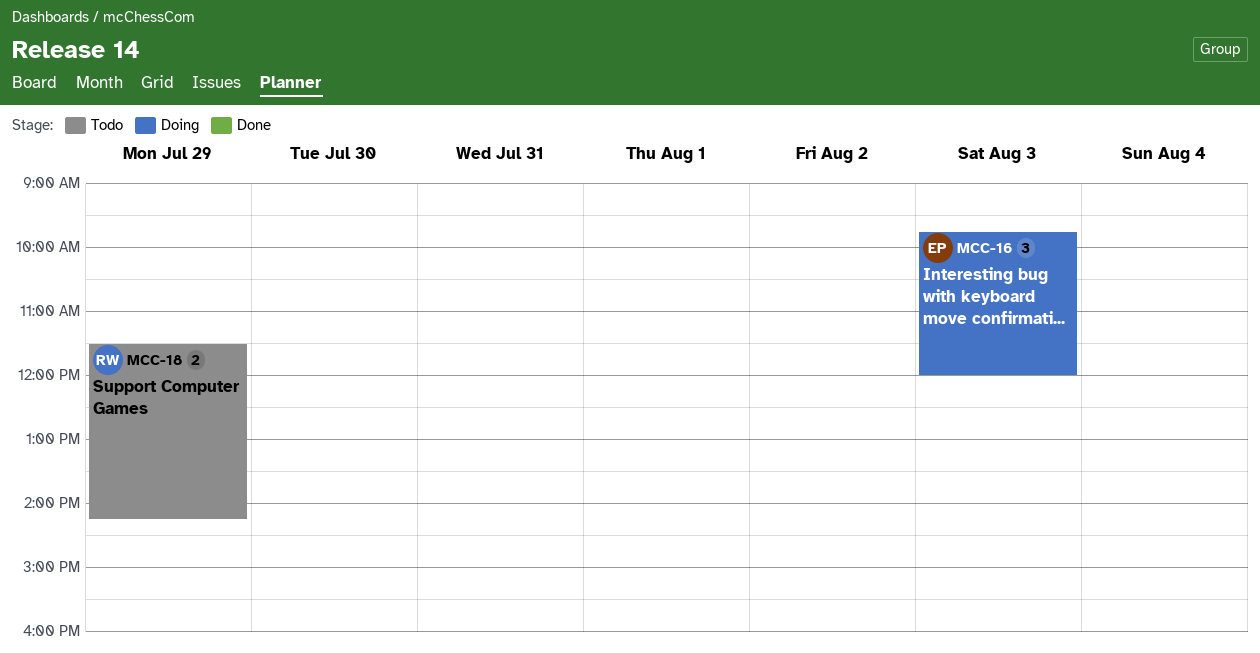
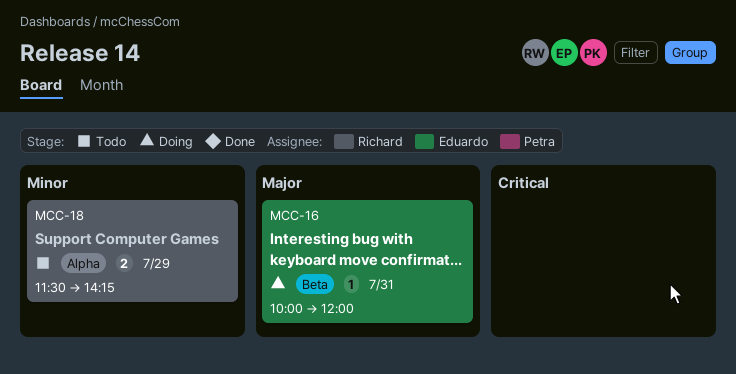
MCC-16, estimate: 3 -> 1
MCC-16, day: Aug 3 -> Jul 31
MCC-16, begins: 09:45 -> 10:00

